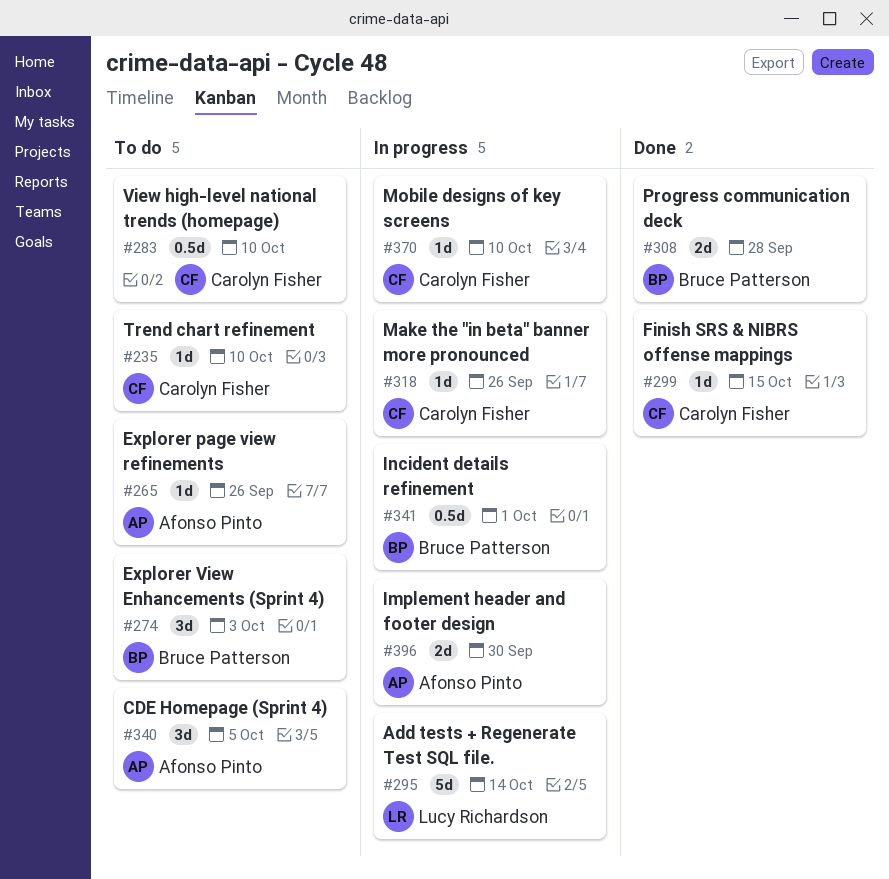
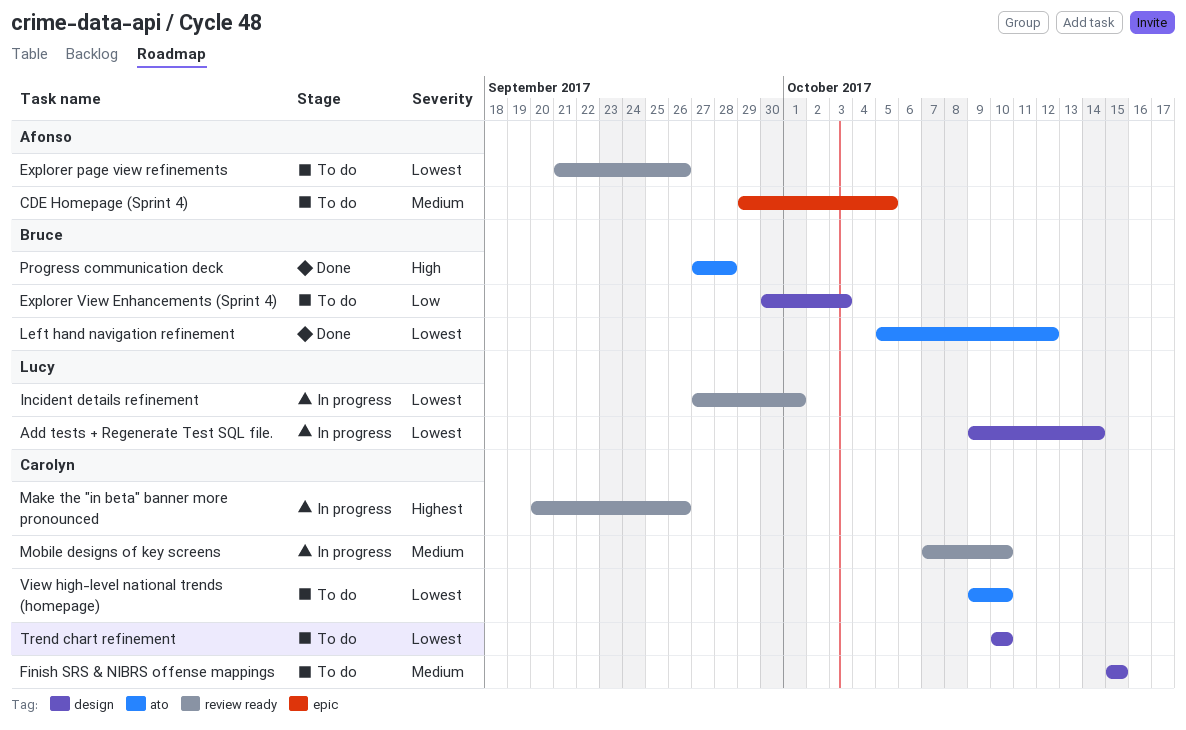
Finish SRS & NIBRS offense mappings, status: Done -> To do
Implement header and footer design: present -> none
Incident details refinement, owner: Bruce Patterson -> Lucy Richardson
Left hand navigation refinement: none -> present

